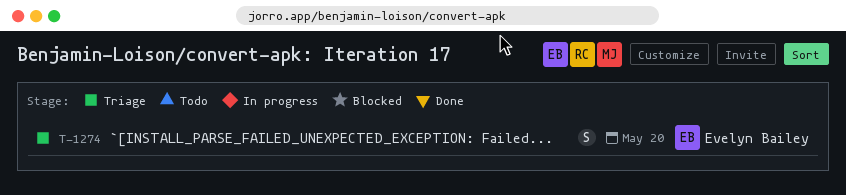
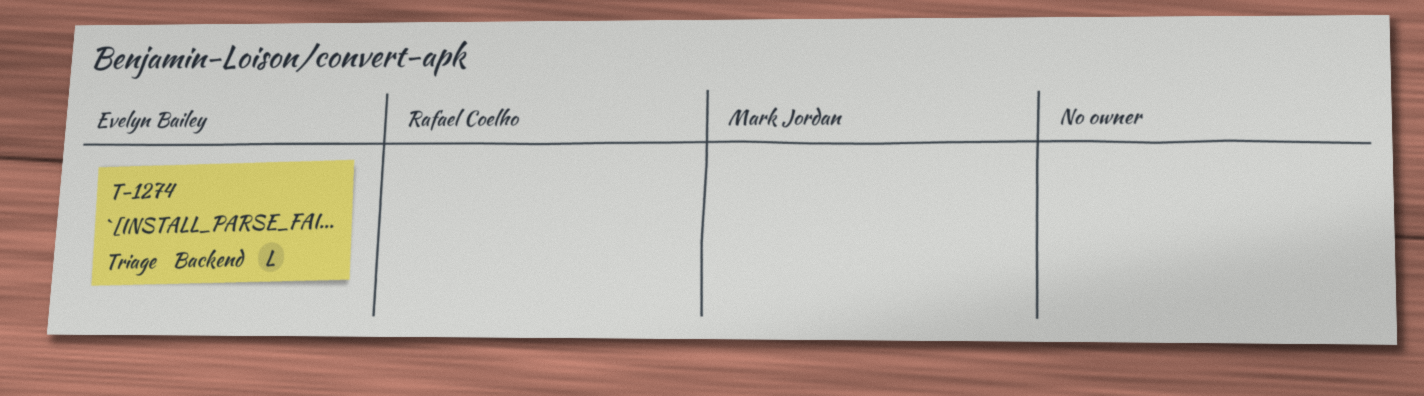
T-1274, estimate: S -> L

